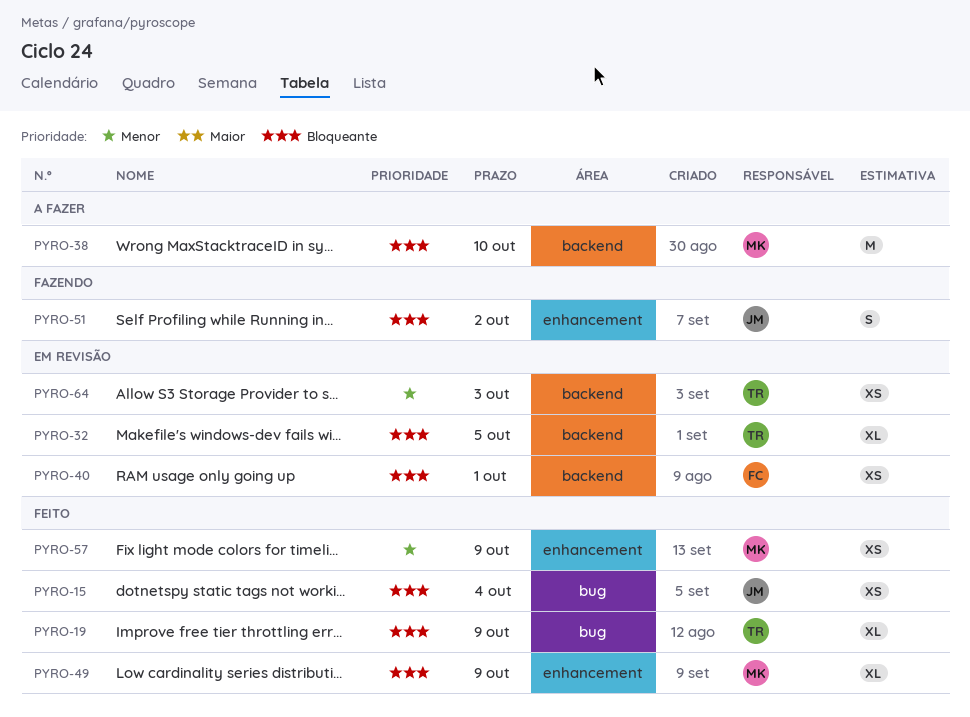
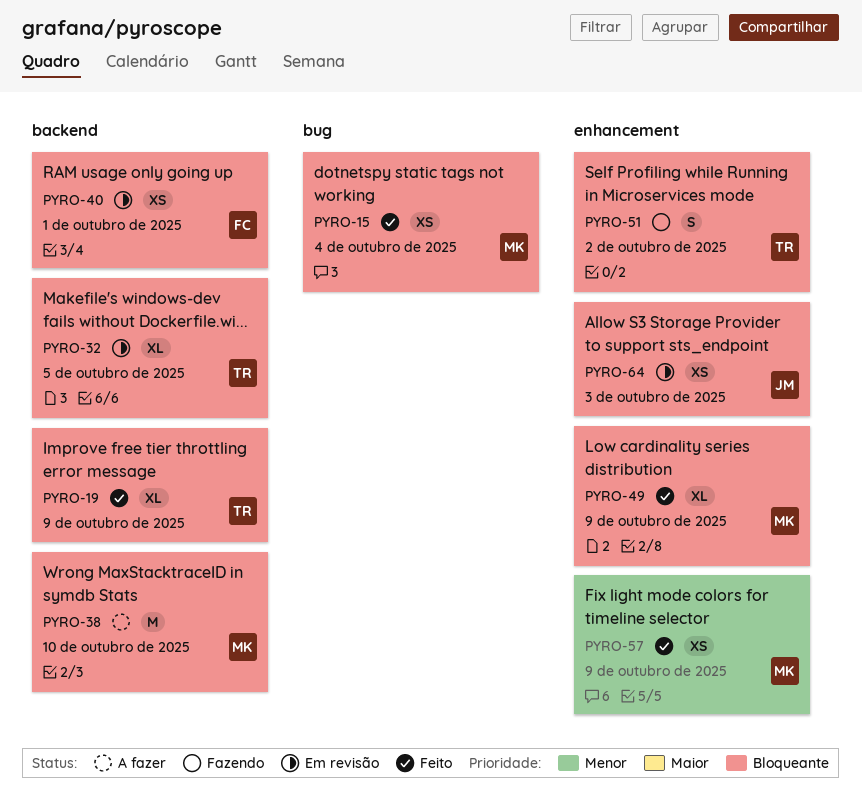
PYRO-15, owner: JM -> MK
PYRO-19, label: bug -> backend
PYRO-51, owner: JM -> TR
PYRO-64, owner: TR -> JM
PYRO-64, priority: Menor -> Bloqueante
PYRO-64, label: backend -> enhancement

